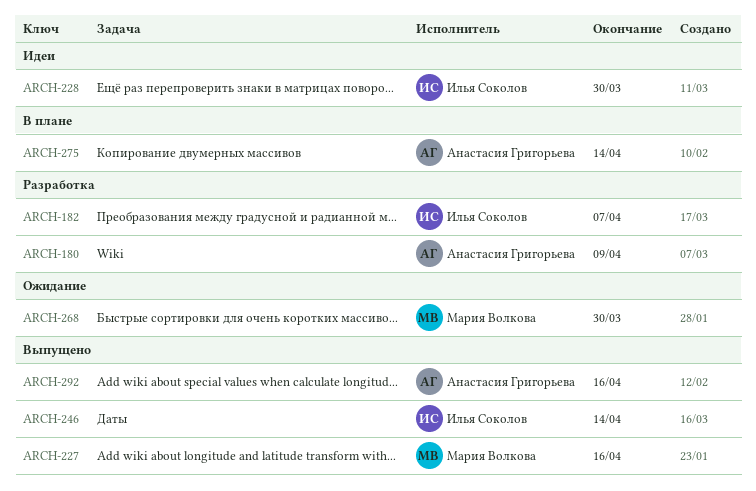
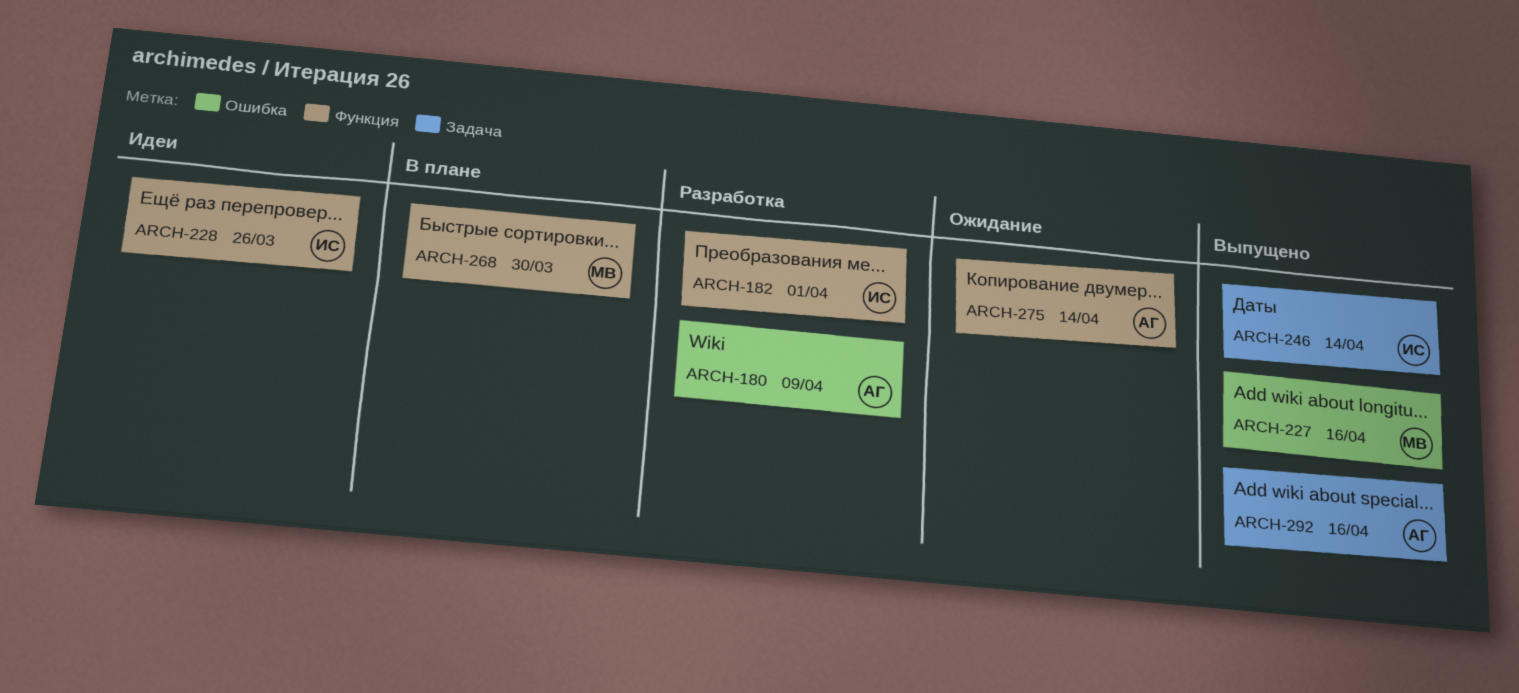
ARCH-182, due: Apr 7 -> Apr 1
ARCH-228, due: Mar 30 -> Mar 26
ARCH-268, status: Ожидание -> В плане
ARCH-275, status: В плане -> Ожидание

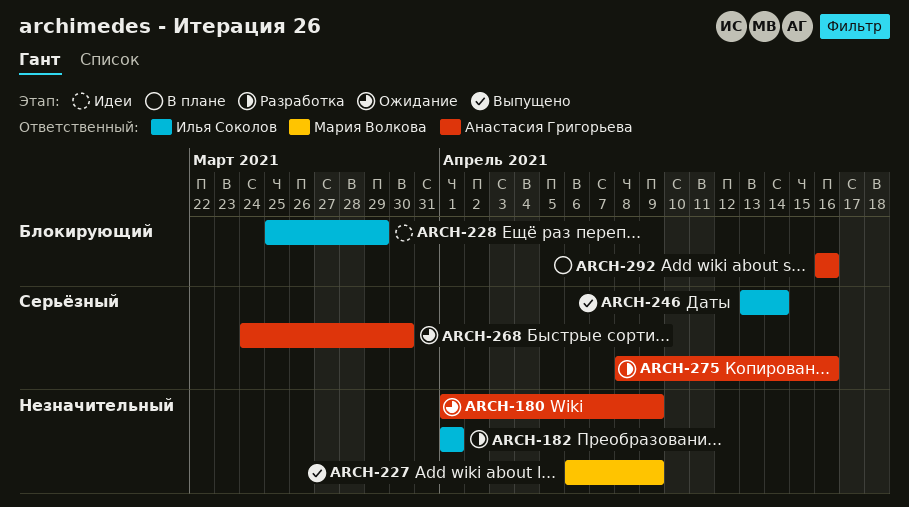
ARCH-180, status: Разработка -> Ожидание
ARCH-227, due: Apr 16 -> Apr 9
ARCH-228, due: Mar 26 -> Mar 29
ARCH-268, status: В плане -> Ожидание
ARCH-268, owner: Мария Волкова -> Анастасия Григорьева
ARCH-275, status: Ожидание -> Разработка
ARCH-275, due: Apr 14 -> Apr 16
ARCH-292, status: Выпущено -> В плане

